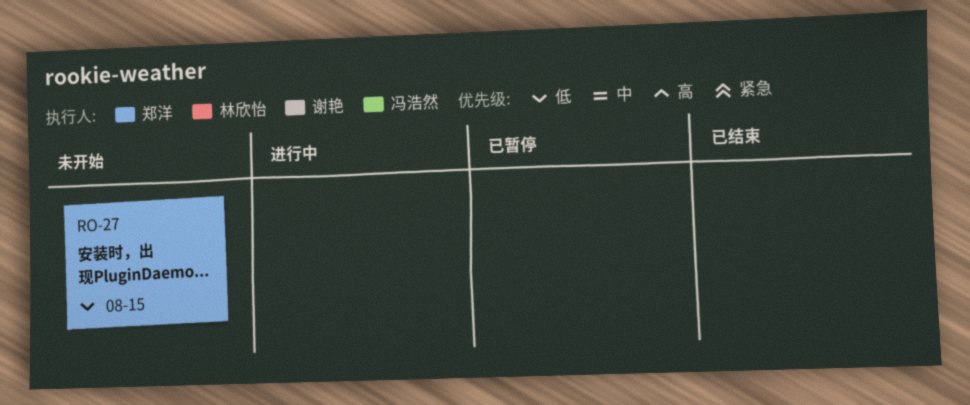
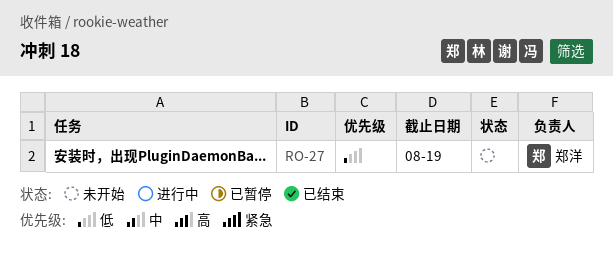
RO-27, due: Aug 15 -> Aug 19

